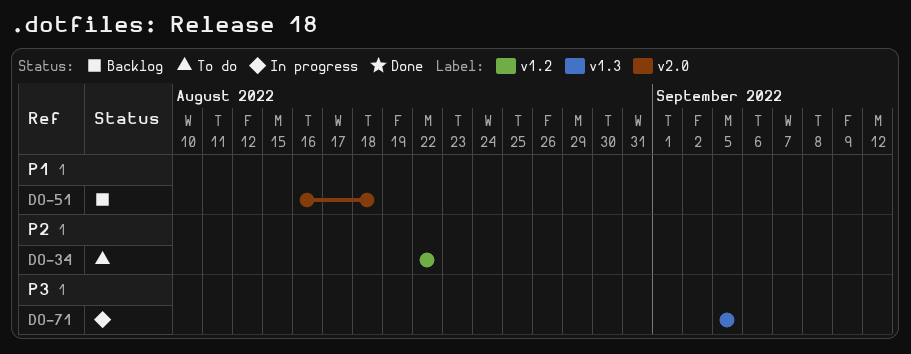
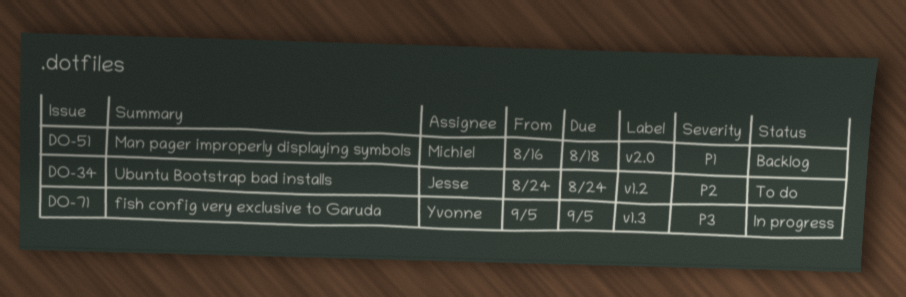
DO-34, start: Aug 22 -> Aug 24
DO-34, due: Aug 22 -> Aug 24

